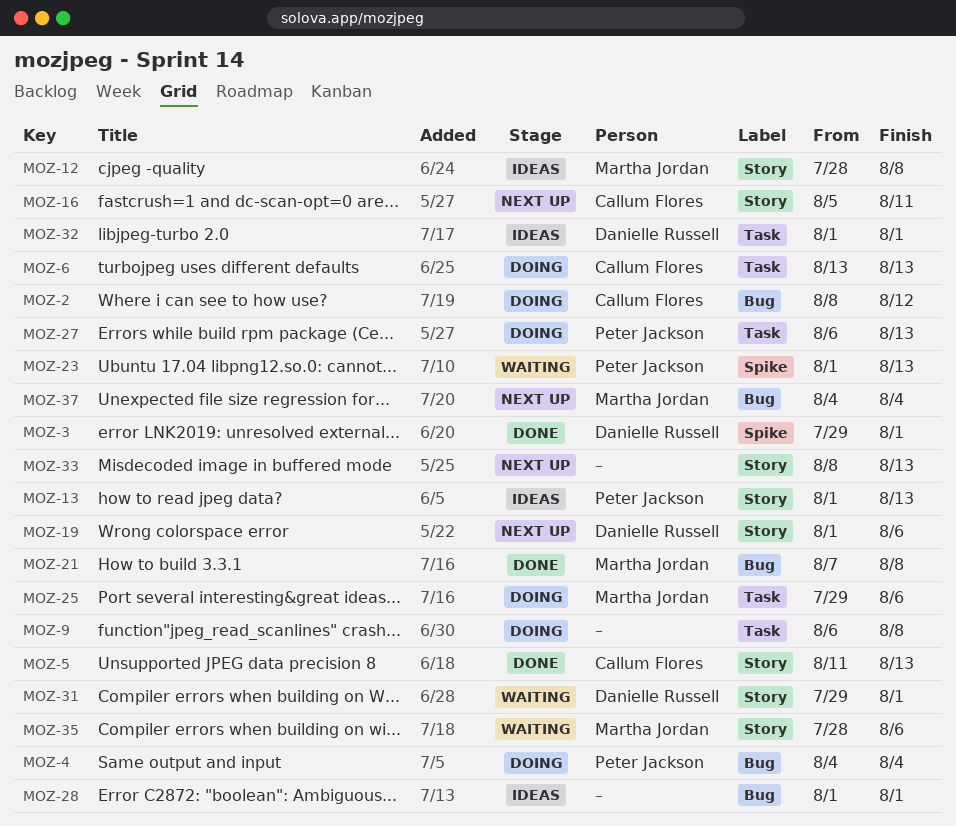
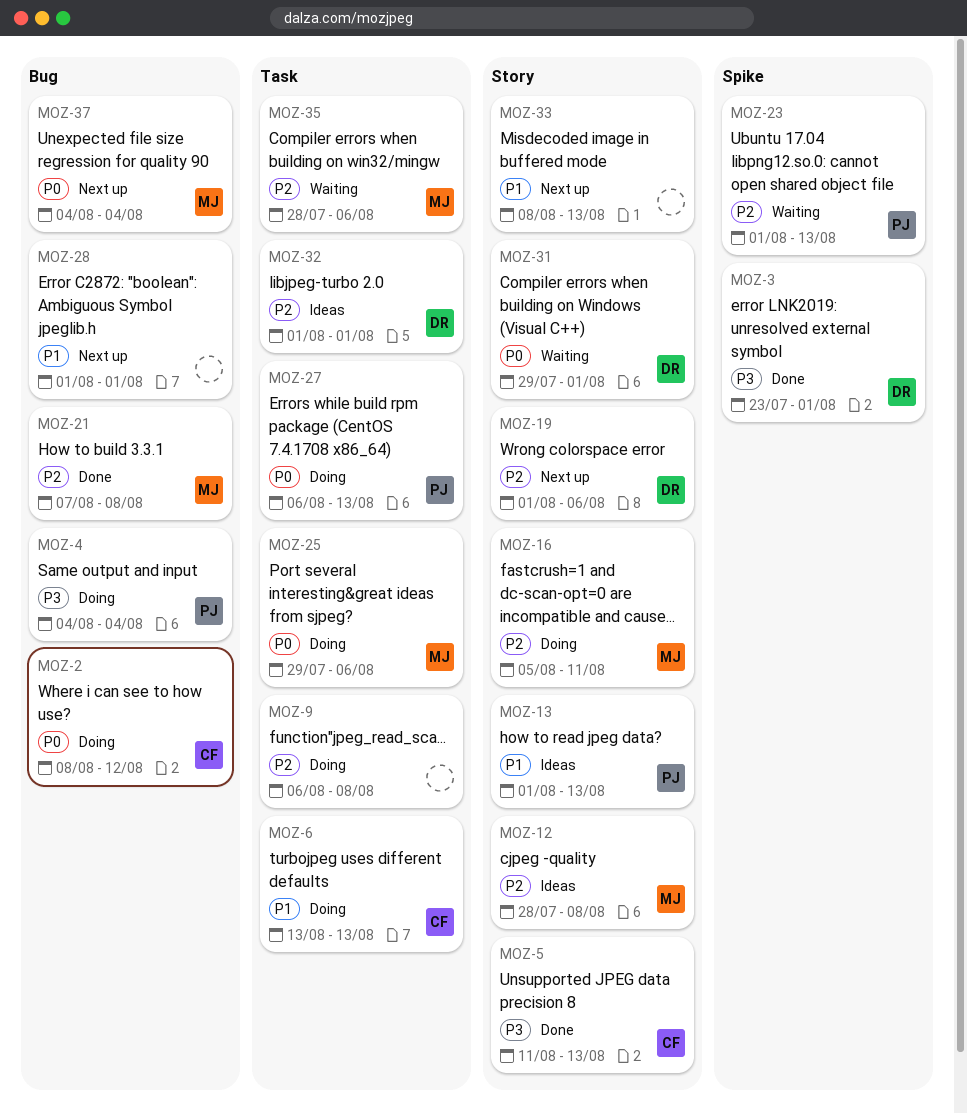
MOZ-3, start: Jul 29 -> Jul 23
MOZ-16, status: Next up -> Doing
MOZ-16, owner: Callum Flores -> Martha Jordan
MOZ-28, status: Ideas -> Next up
MOZ-35, label: Story -> Task

